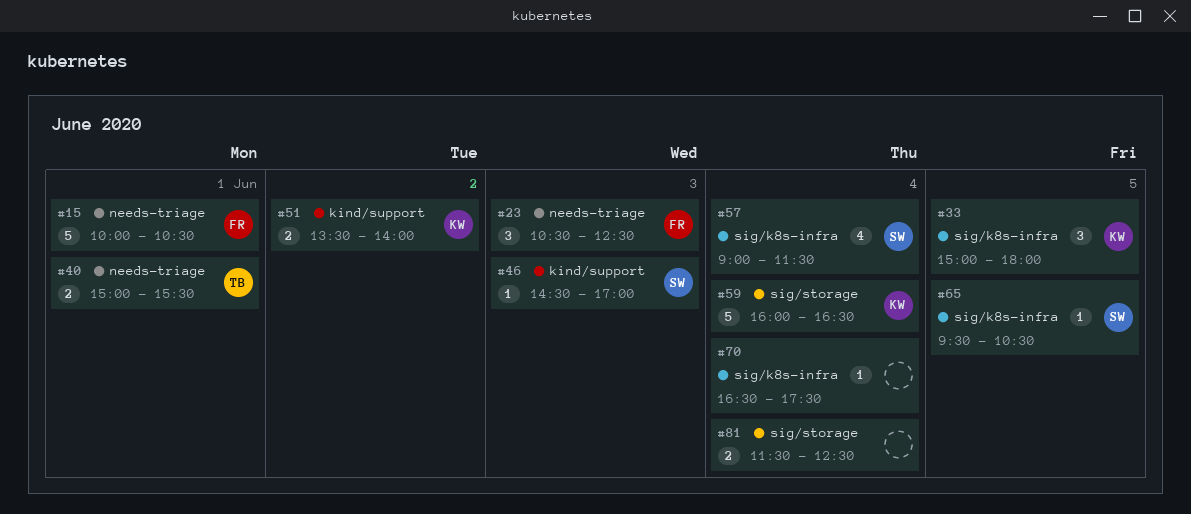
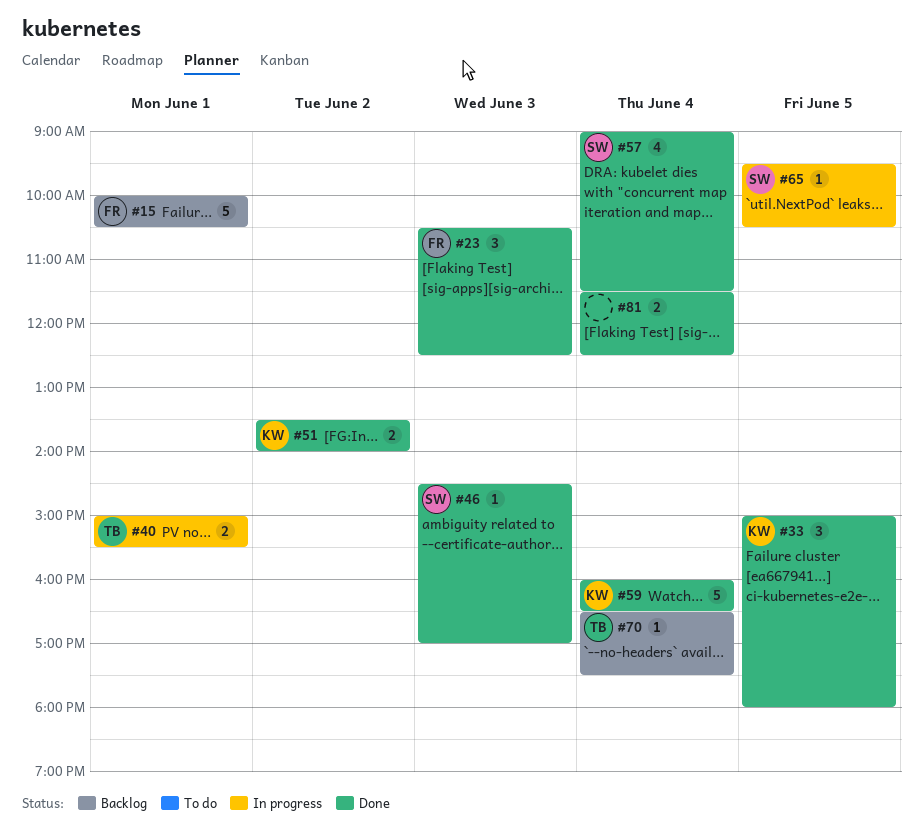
#70, owner: none -> TB

